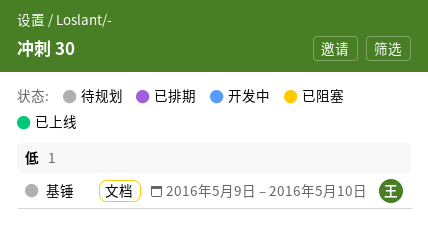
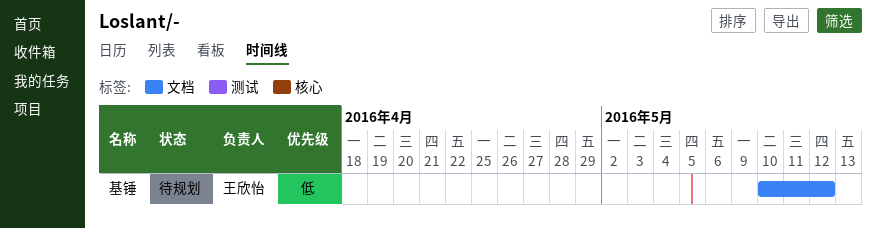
基锤, start: May 9 -> May 10
基锤, due: May 10 -> May 12

